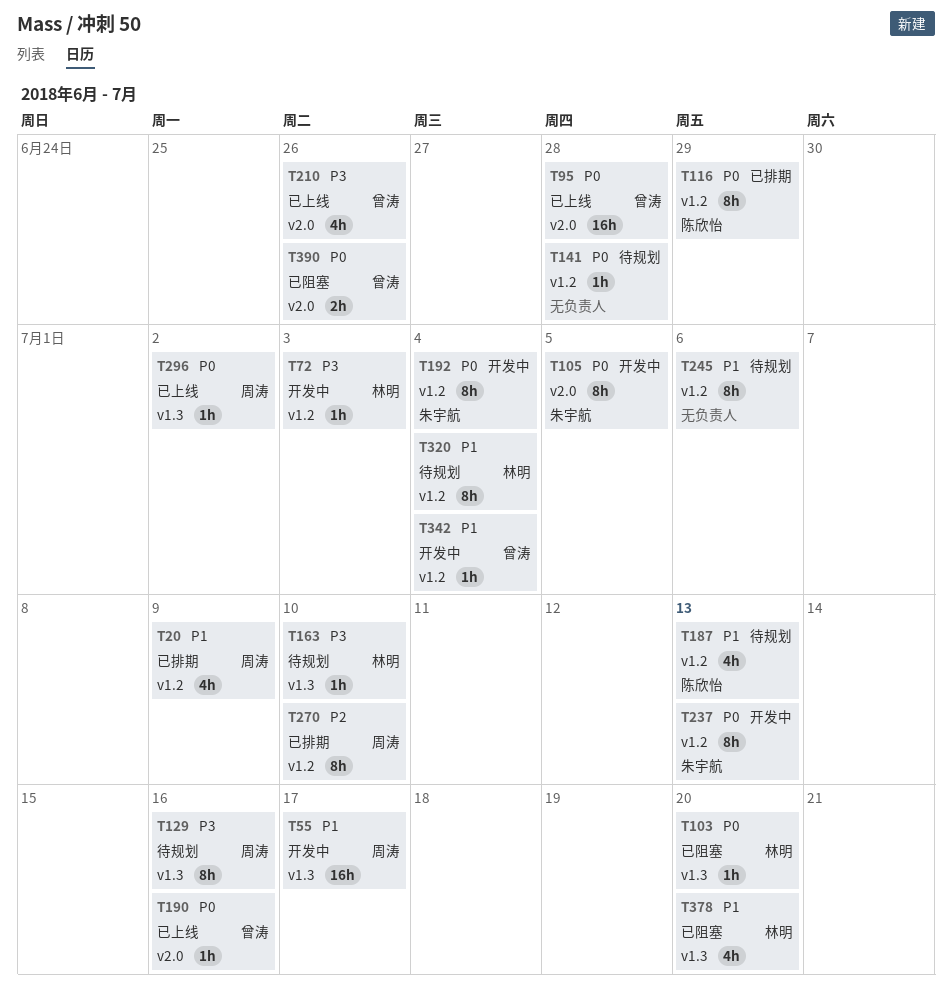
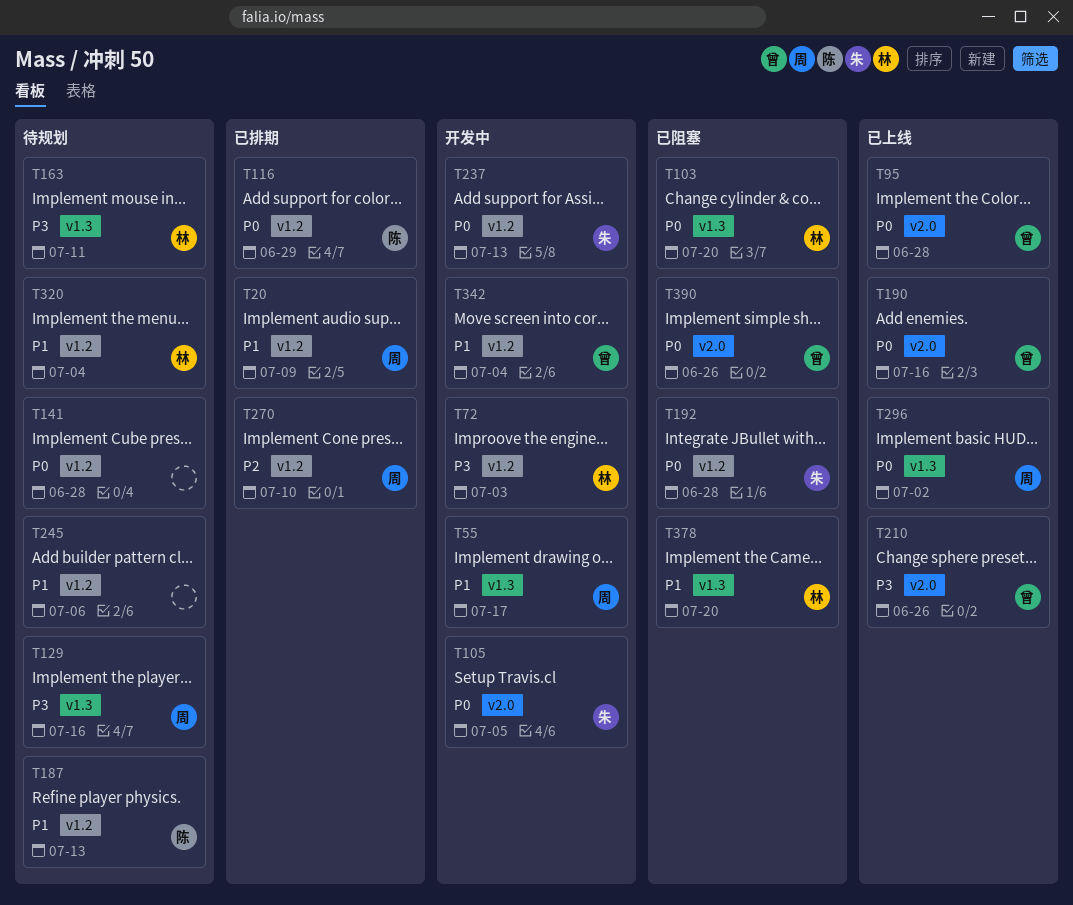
T163, due: Jul 10 -> Jul 11
T192, status: 开发中 -> 已阻塞
T192, due: Jul 4 -> Jun 28

